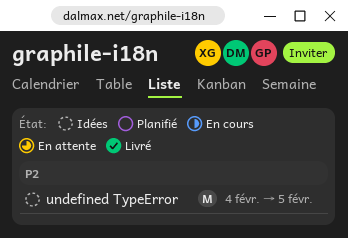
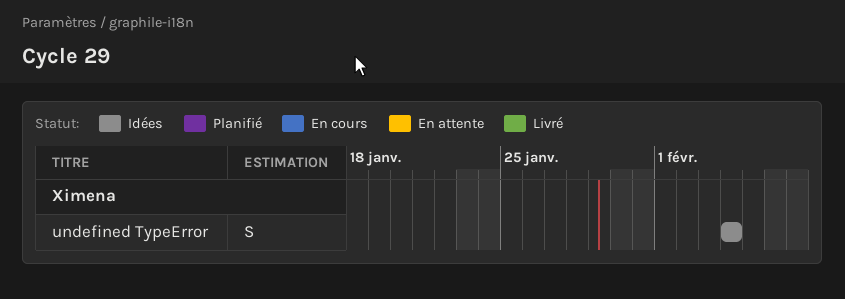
undefined TypeError, estimate: M -> S
undefined TypeError, due: Feb 5 -> Feb 4

